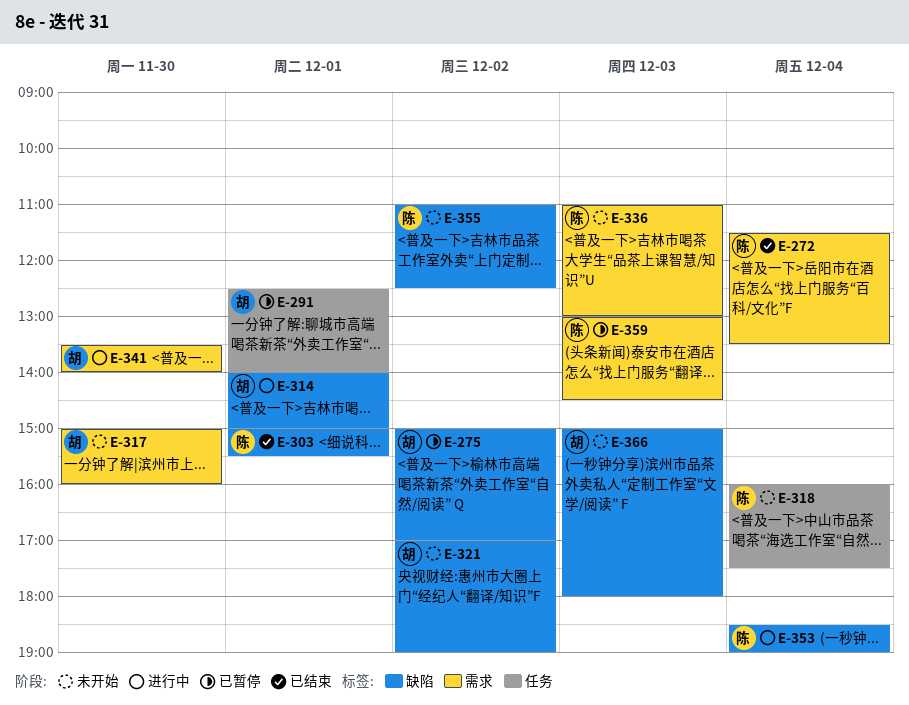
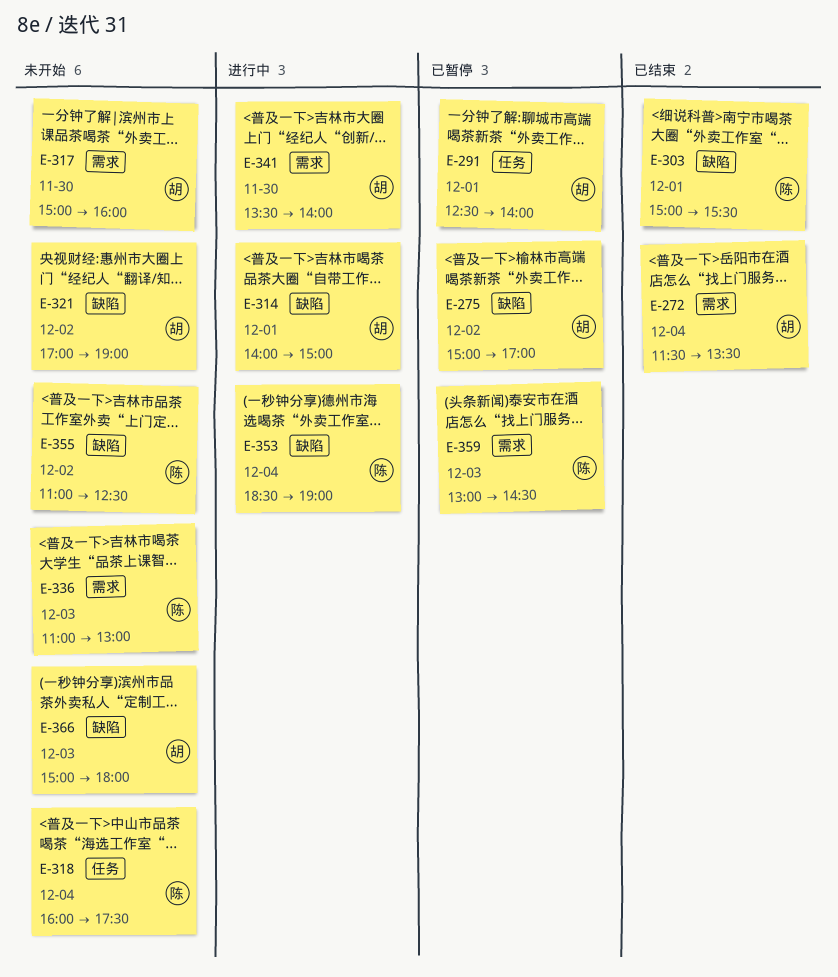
E-272, owner: 陈 -> 胡

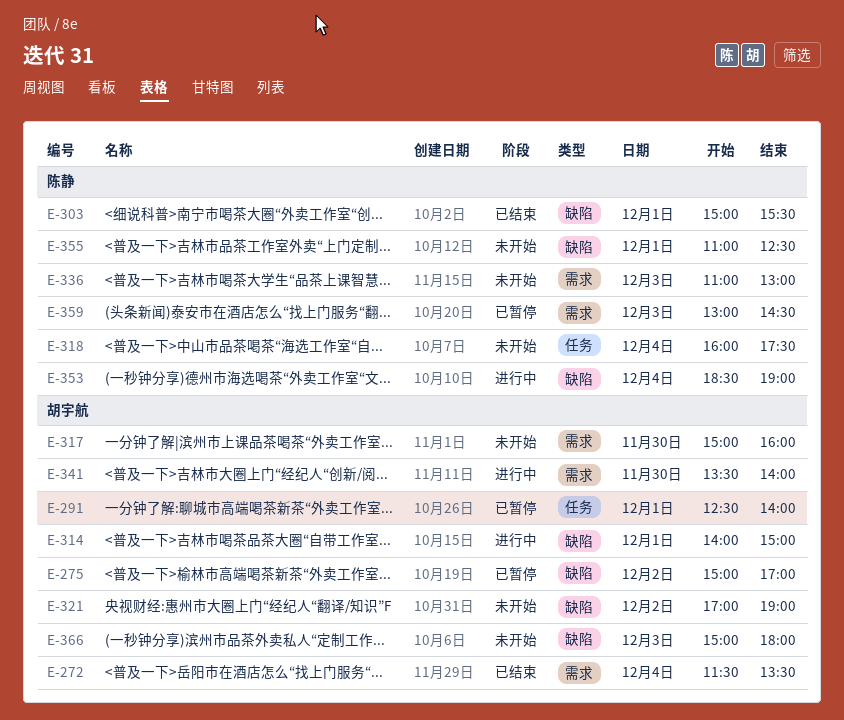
E-355, day: Dec 2 -> Dec 1

